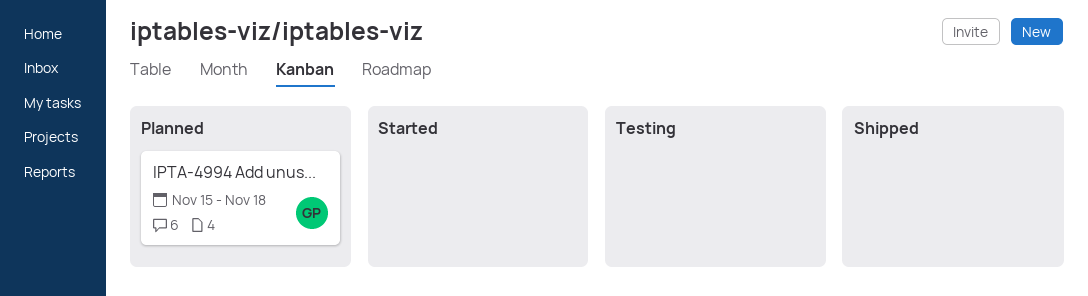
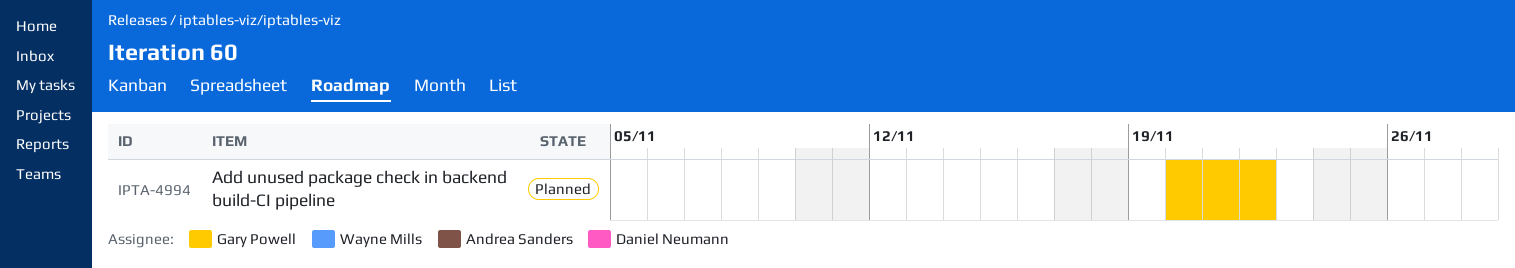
IPTA-4994, start: Nov 15 -> Nov 20
IPTA-4994, due: Nov 18 -> Nov 22

